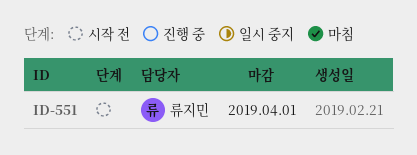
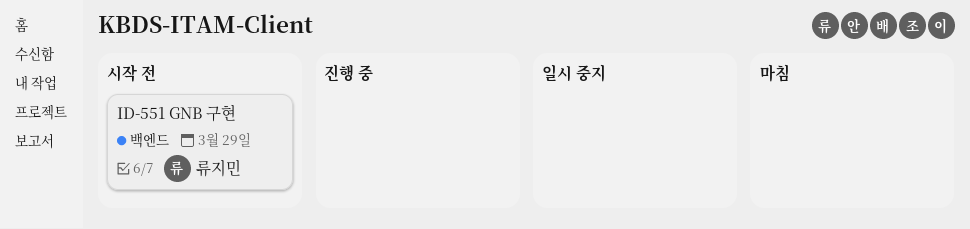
ID-551, due: Apr 1 -> Mar 29

